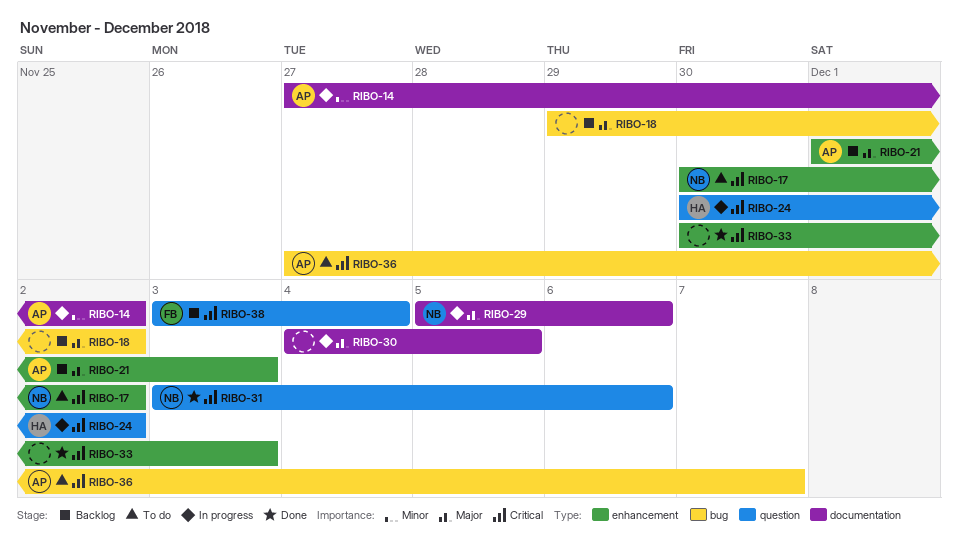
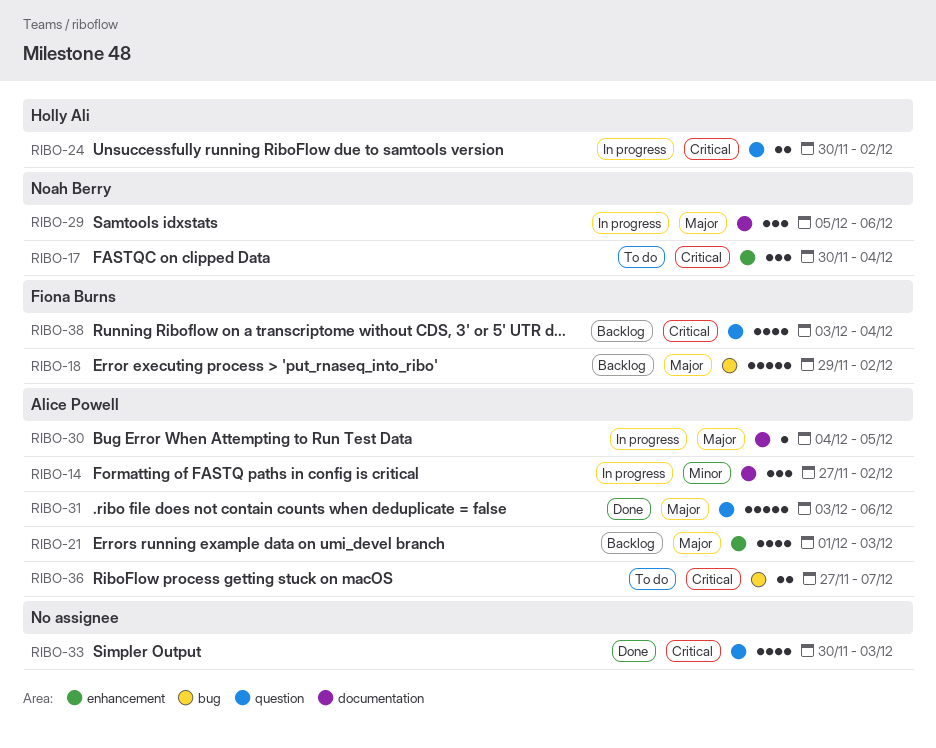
RIBO-17, due: Dec 2 -> Dec 4
RIBO-18, owner: none -> Fiona Burns
RIBO-30, owner: none -> Alice Powell
RIBO-31, owner: Noah Berry -> Alice Powell
RIBO-31, priority: Critical -> Major
RIBO-33, label: enhancement -> question

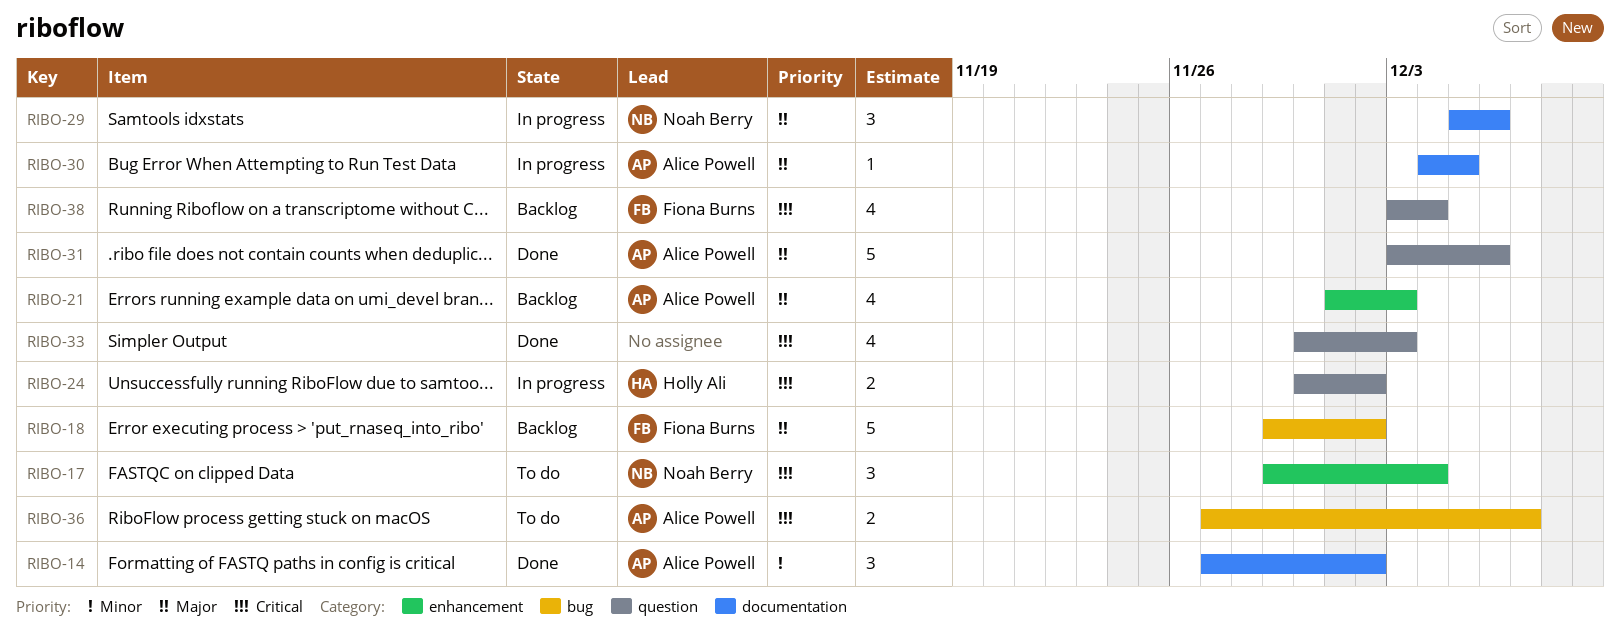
RIBO-14, status: In progress -> Done
RIBO-17, start: Nov 30 -> Nov 29

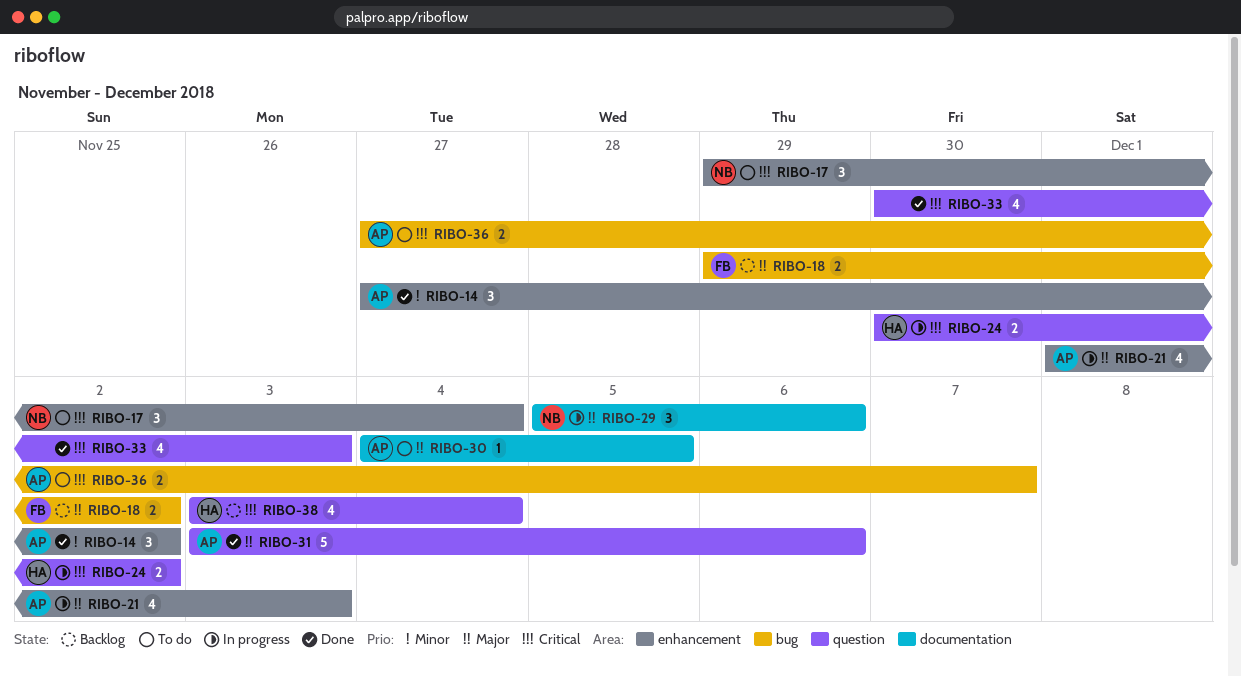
RIBO-14, label: documentation -> enhancement
RIBO-18, estimate: 5 -> 2
RIBO-21, status: Backlog -> In progress
RIBO-30, status: In progress -> To do
RIBO-38, owner: Fiona Burns -> Holly Ali

